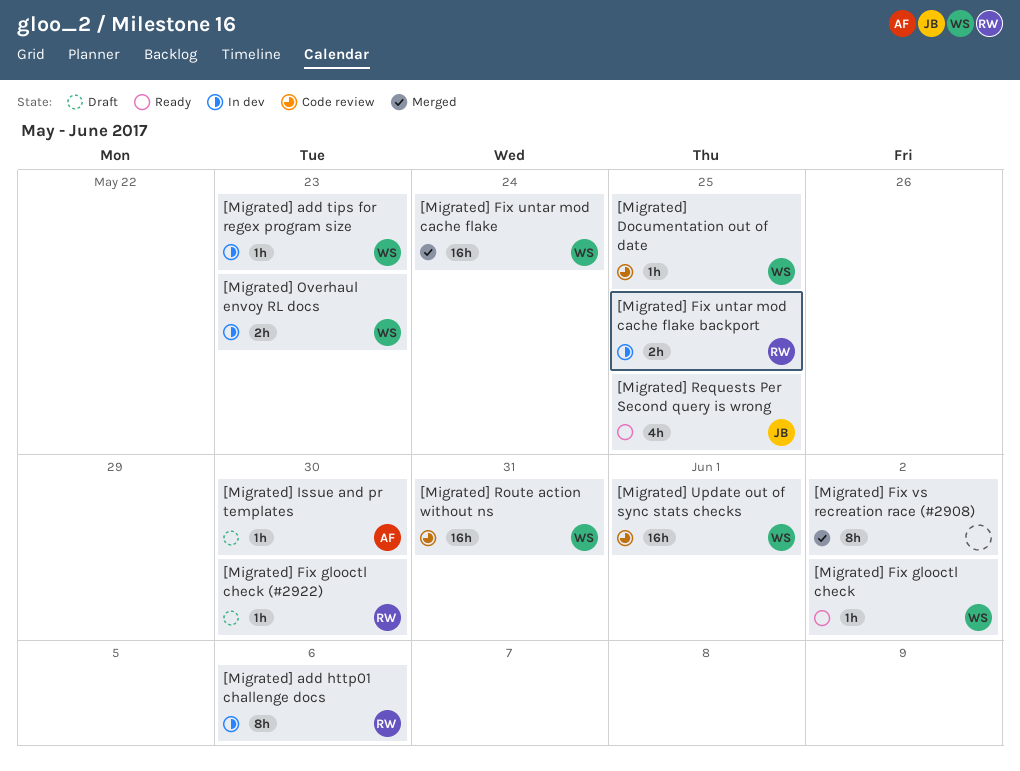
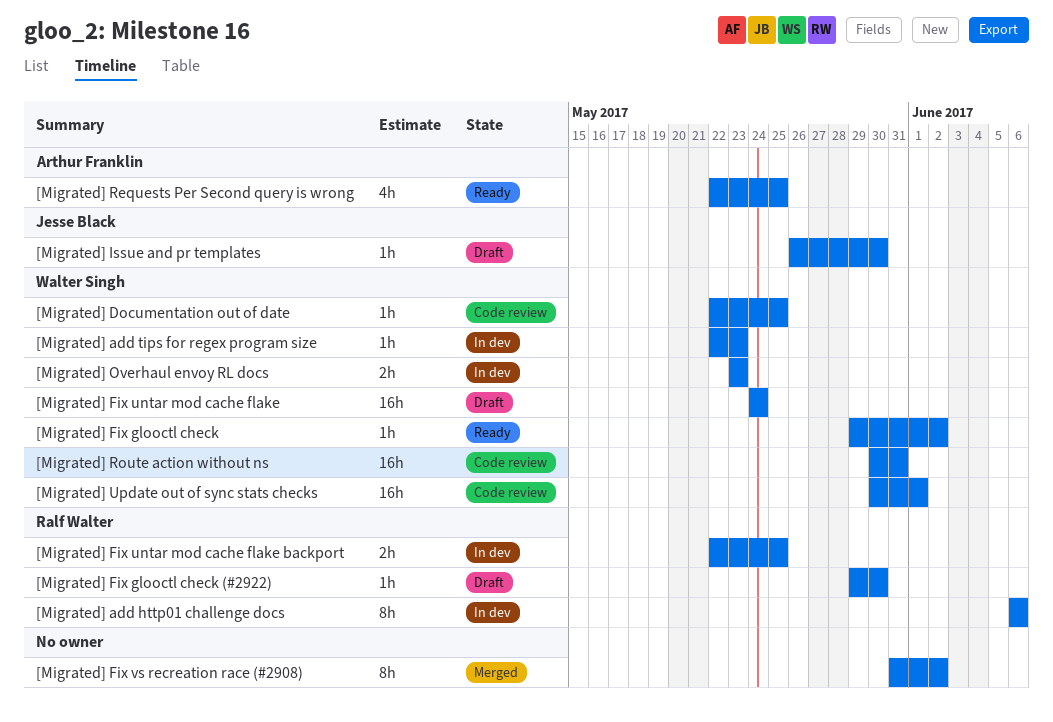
[Migrated] Fix untar mod cache flake, status: Merged -> Draft
[Migrated] Issue and pr templates, owner: Arthur Franklin -> Jesse Black
[Migrated] Requests Per Second query is wrong, owner: Jesse Black -> Arthur Franklin

